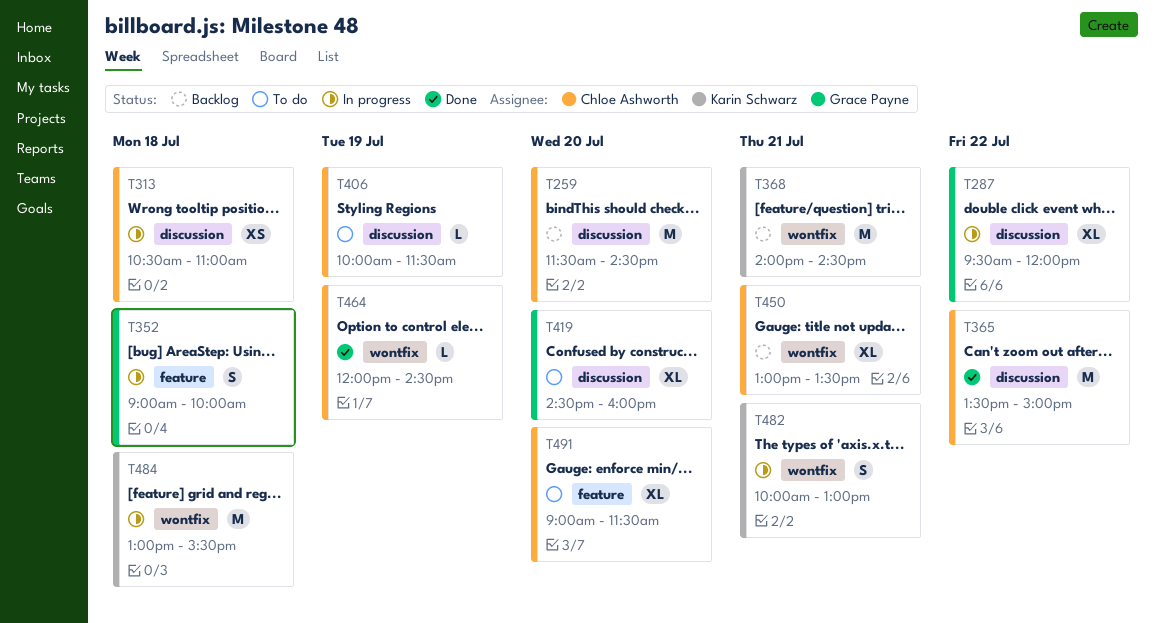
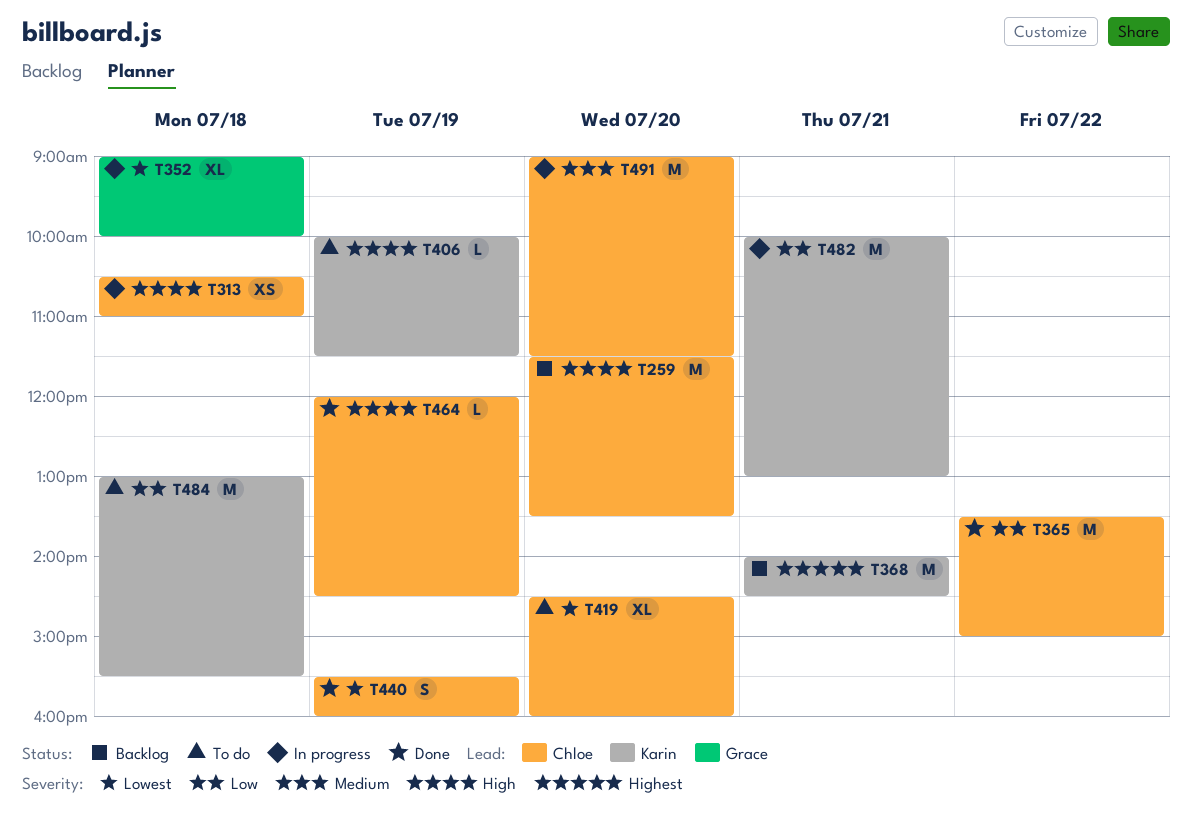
T259, ends: 14:30 -> 13:30
T287: present -> none
T352, estimate: S -> XL
T406, owner: Chloe Ashworth -> Karin Schwarz
T419, owner: Grace Payne -> Chloe Ashworth
T440: none -> present
T450: present -> none
T482, estimate: S -> M
T484, status: In progress -> To do
T491, status: To do -> In progress
T491, estimate: XL -> M

